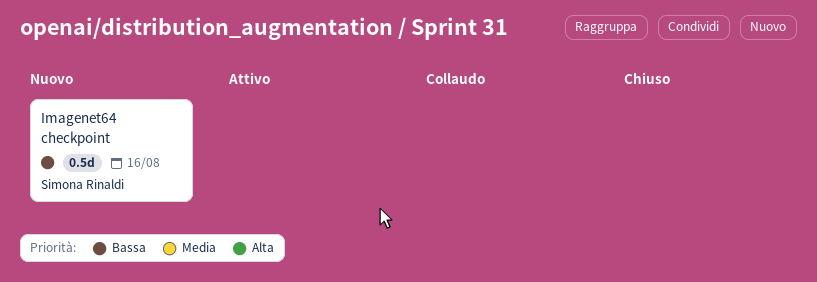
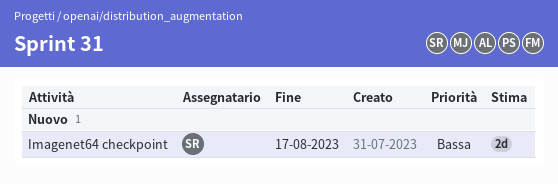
Imagenet64 checkpoint, estimate: 0.5d -> 2d
Imagenet64 checkpoint, due: Aug 16 -> Aug 17

